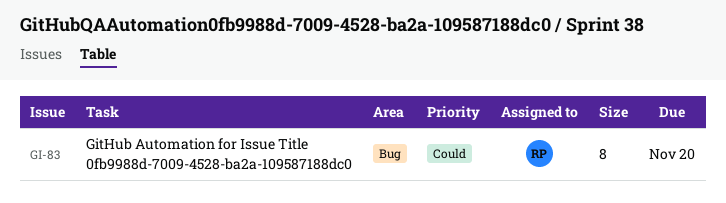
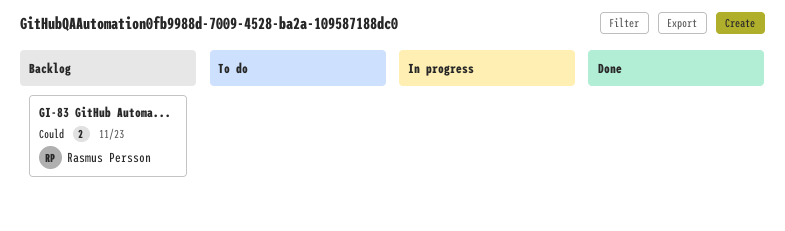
GI-83, estimate: 8 -> 2
GI-83, due: Nov 20 -> Nov 23

